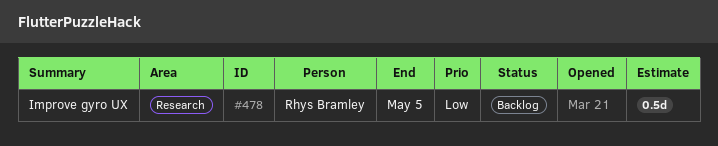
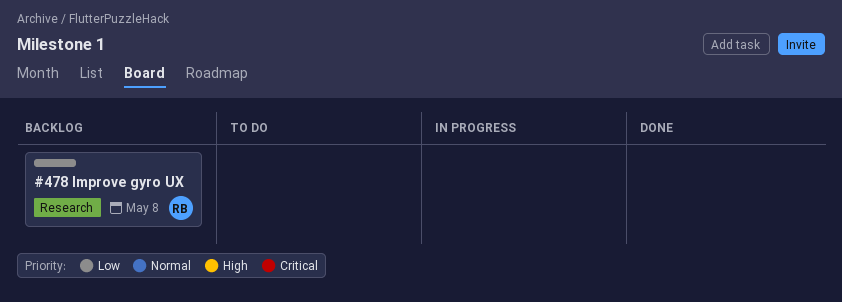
#478, due: May 5 -> May 8

